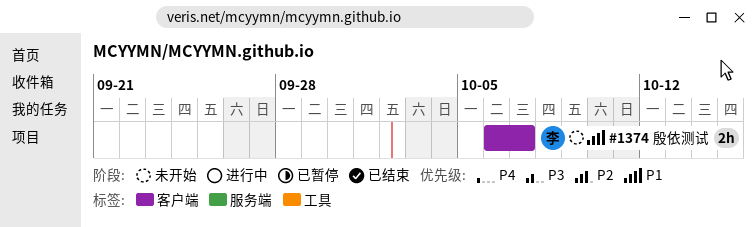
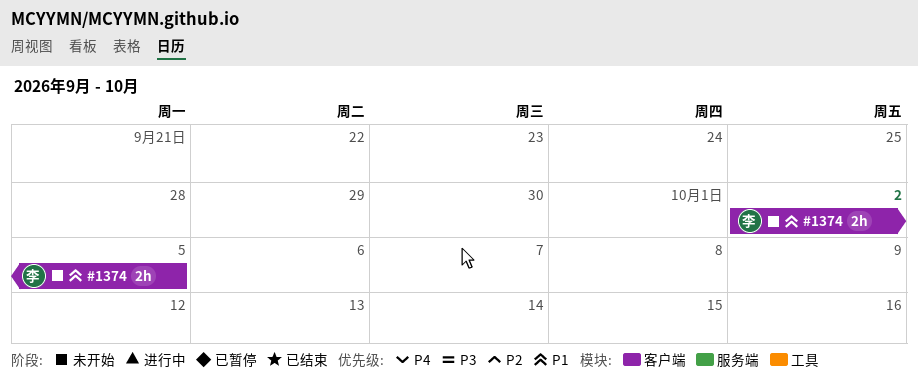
#1374, start: Oct 6 -> Oct 2
#1374, due: Oct 7 -> Oct 5

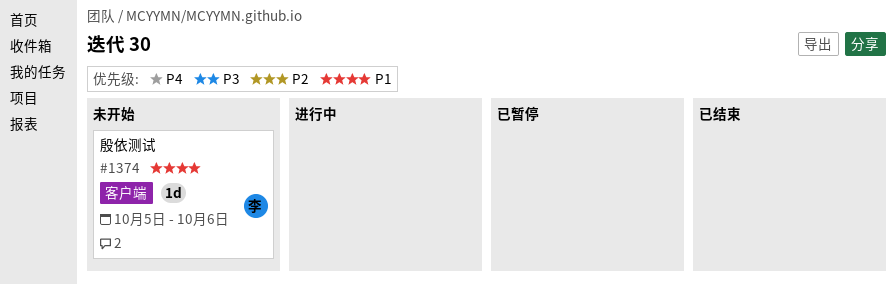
#1374, estimate: 2h -> 1d
#1374, start: Oct 2 -> Oct 5
#1374, due: Oct 5 -> Oct 6

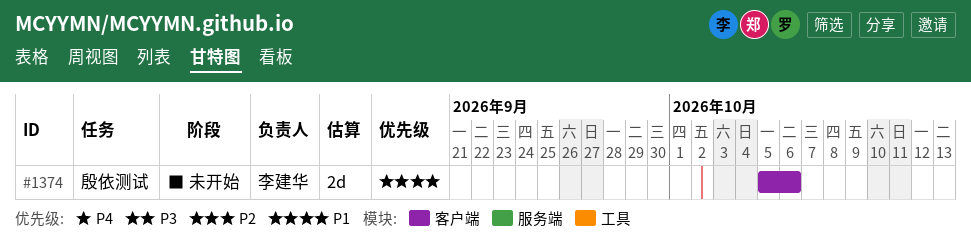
#1374, estimate: 1d -> 2d

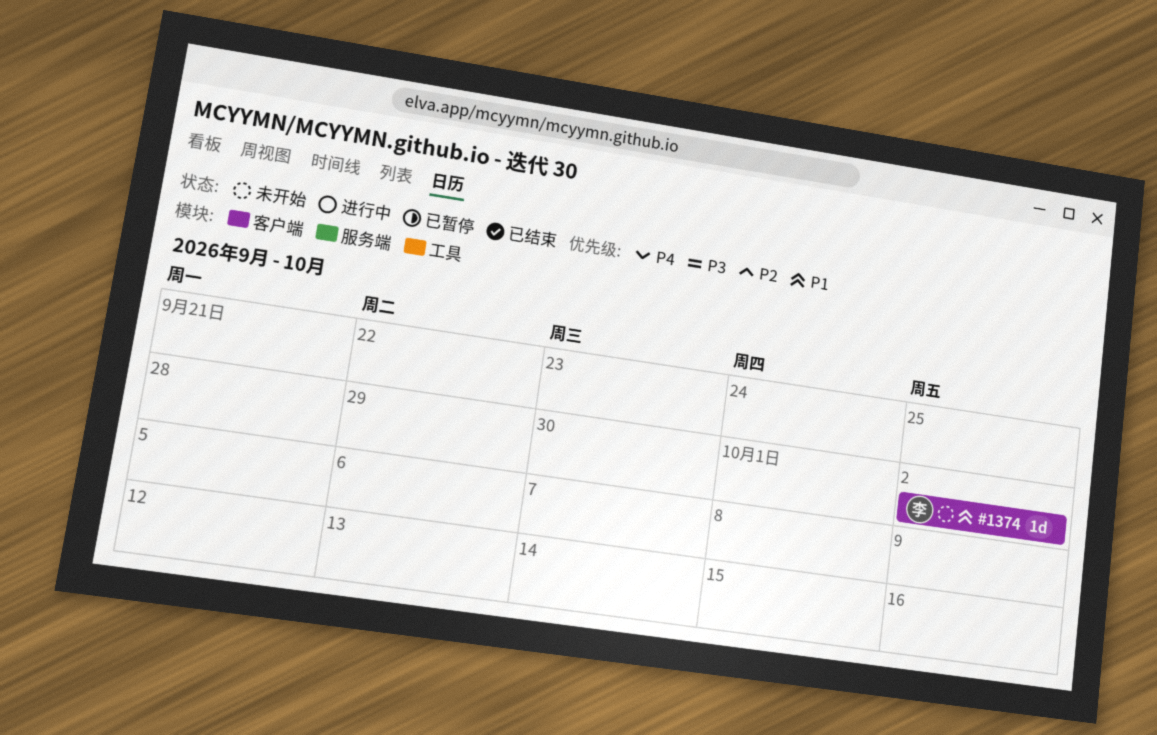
#1374, estimate: 2d -> 1d
#1374, start: Oct 5 -> Oct 2
#1374, due: Oct 6 -> Oct 2

